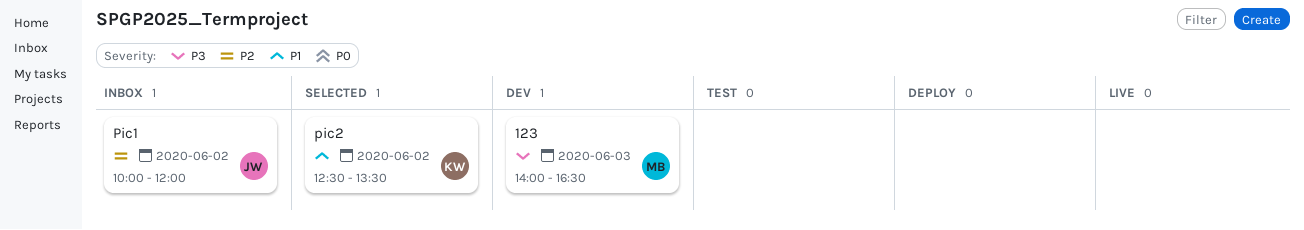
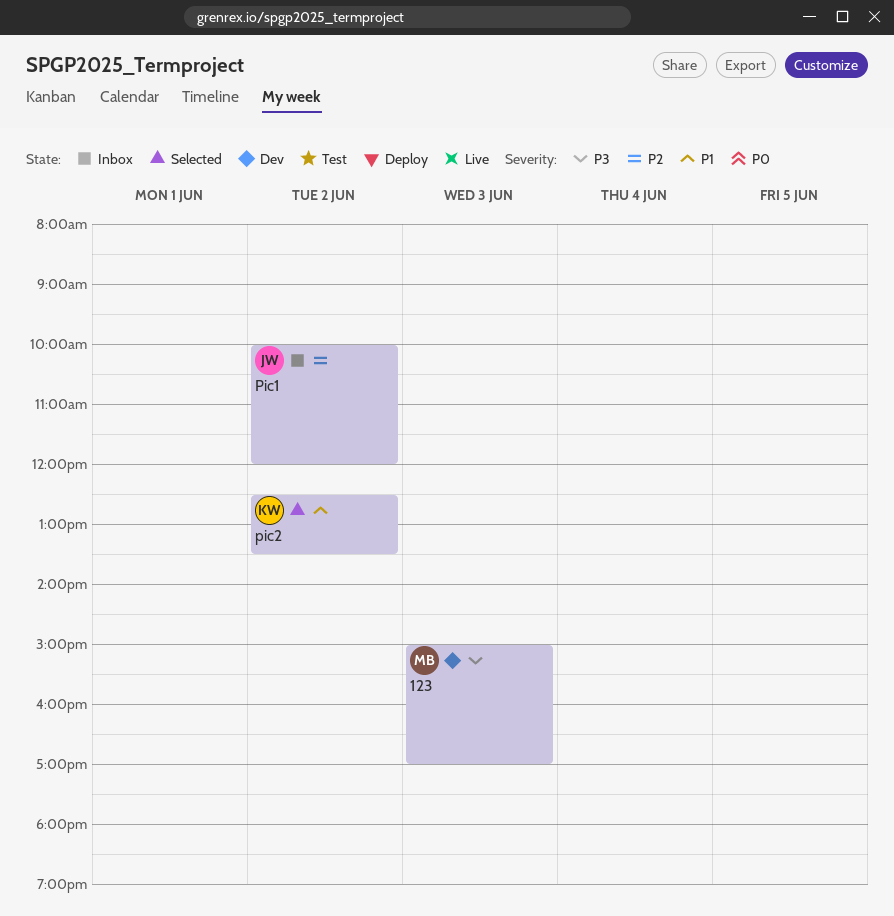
123, begins: 14:00 -> 15:00
123, ends: 16:30 -> 17:00

